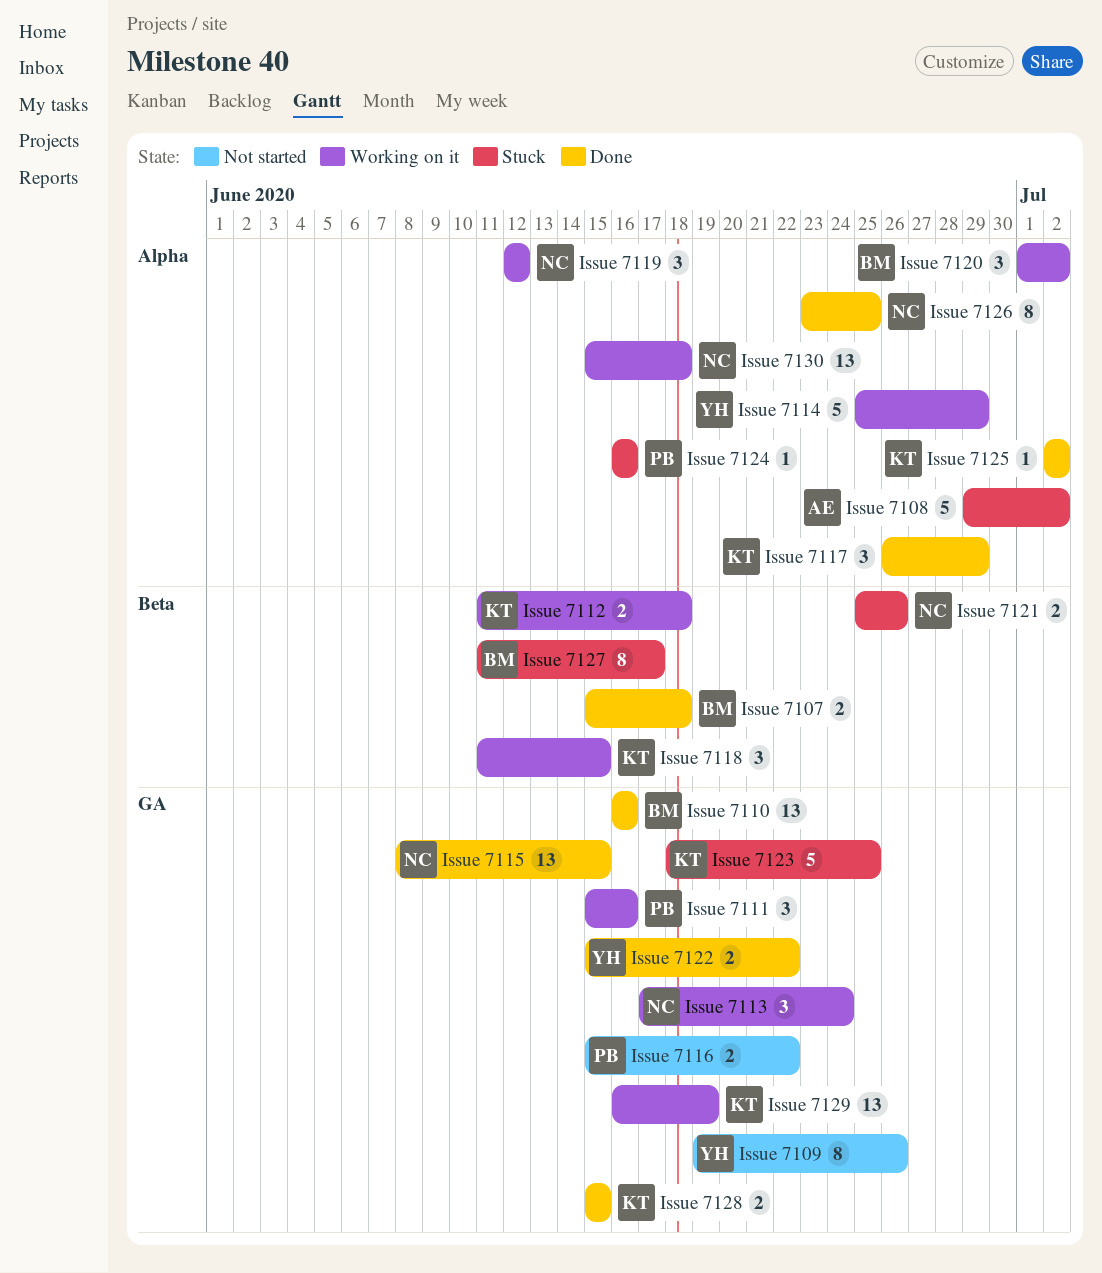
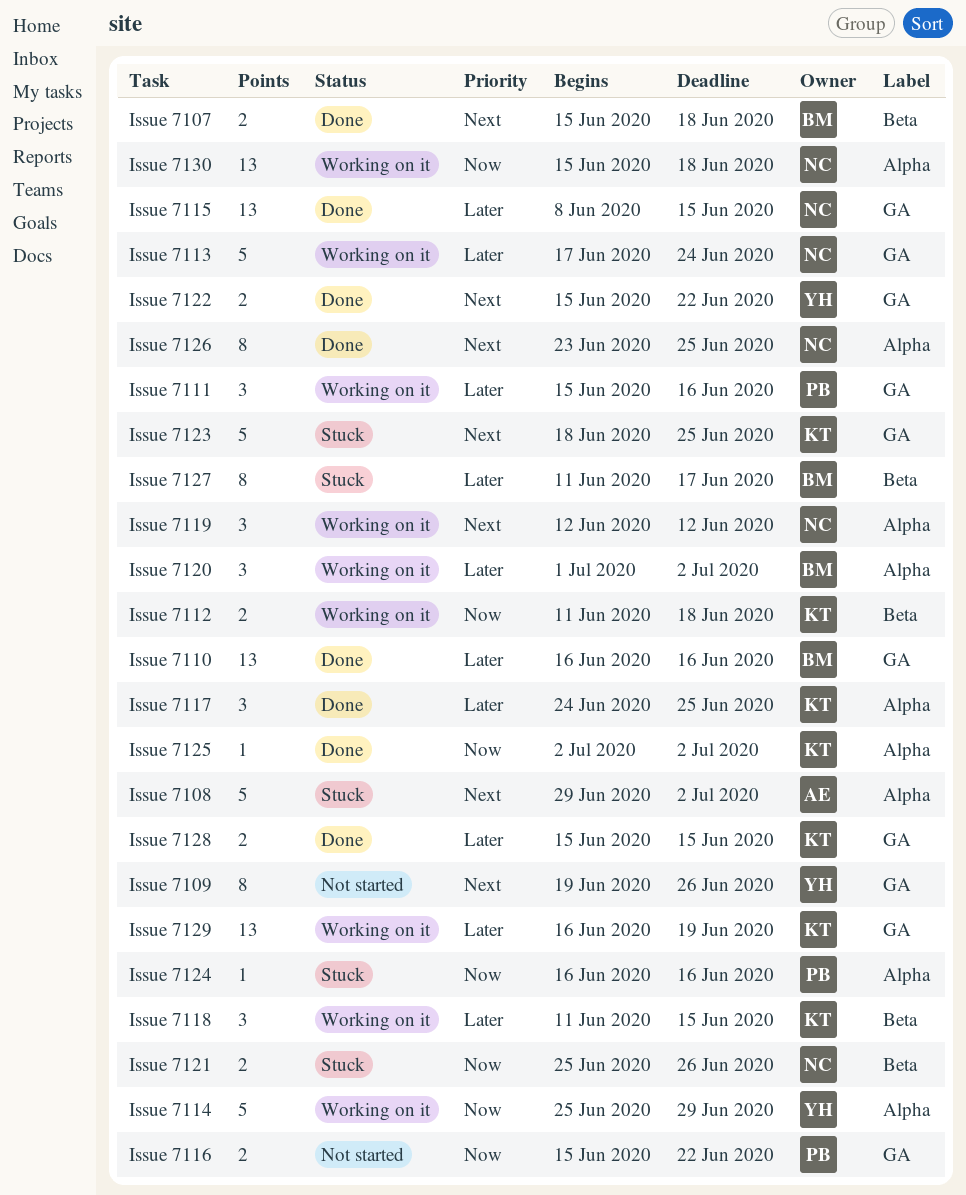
Issue 7113, estimate: 3 -> 5
Issue 7117, start: Jun 26 -> Jun 24
Issue 7117, due: Jun 29 -> Jun 25

